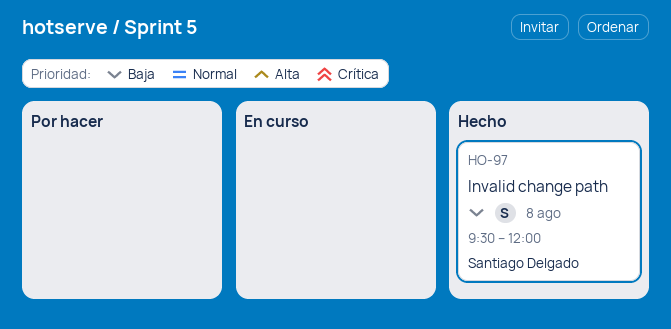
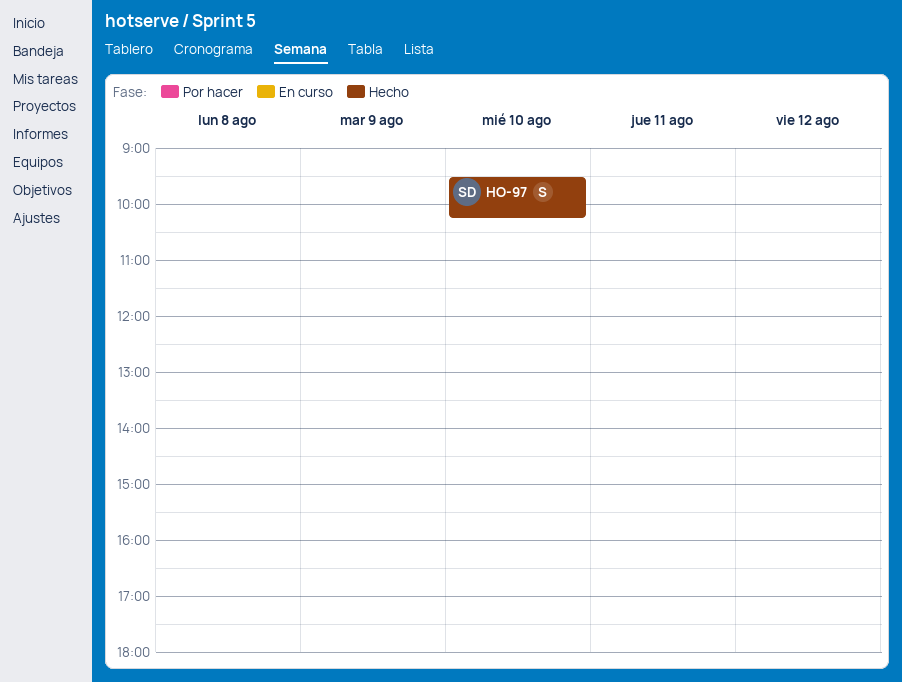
HO-97, day: Aug 8 -> Aug 10
HO-97, ends: 12:00 -> 10:15

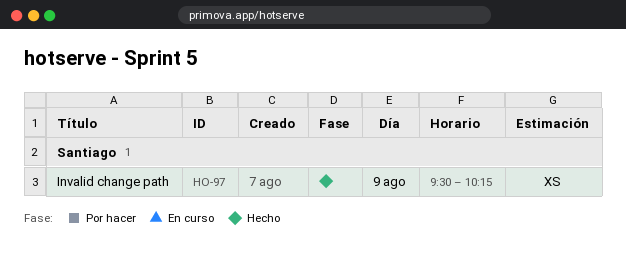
HO-97, estimate: S -> XS
HO-97, day: Aug 10 -> Aug 9

